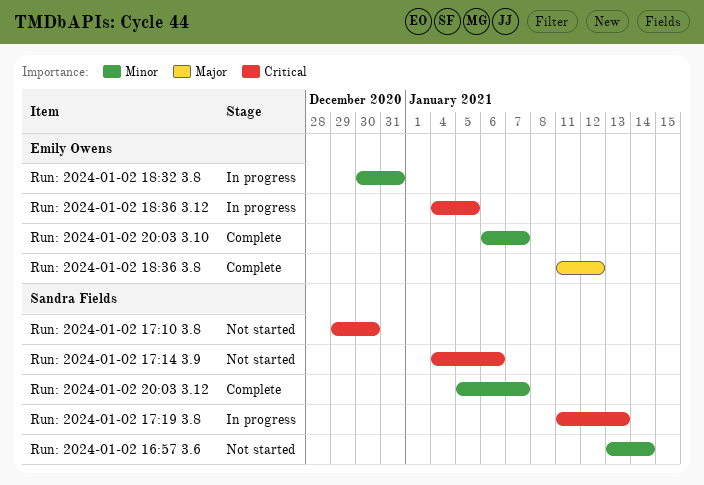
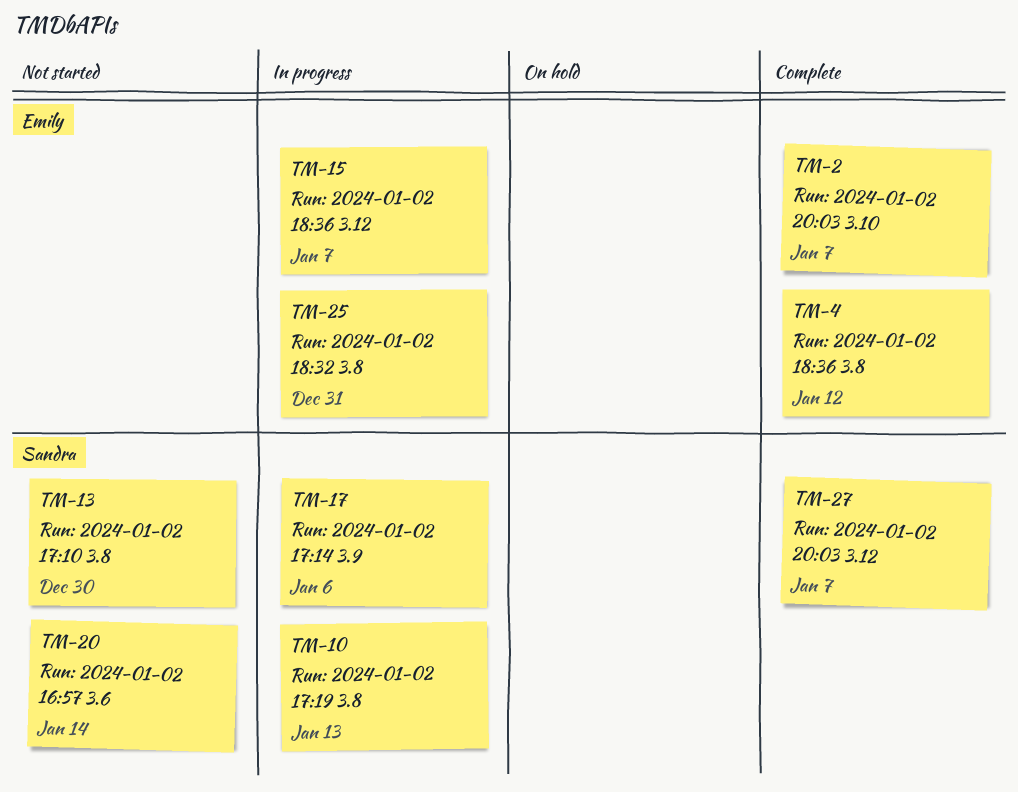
Run: 2024-01-02 17:14 3.9, status: Not started -> In progress
Run: 2024-01-02 18:36 3.12, due: Jan 5 -> Jan 7

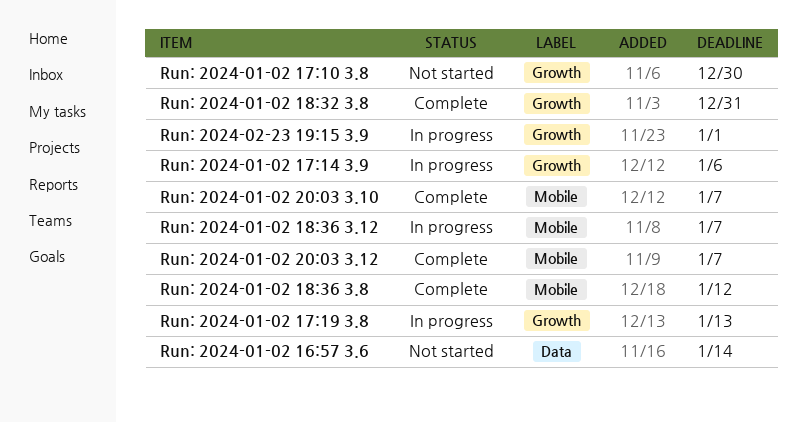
Run: 2024-01-02 18:32 3.8, status: In progress -> Complete
Run: 2024-02-23 19:15 3.9: none -> present

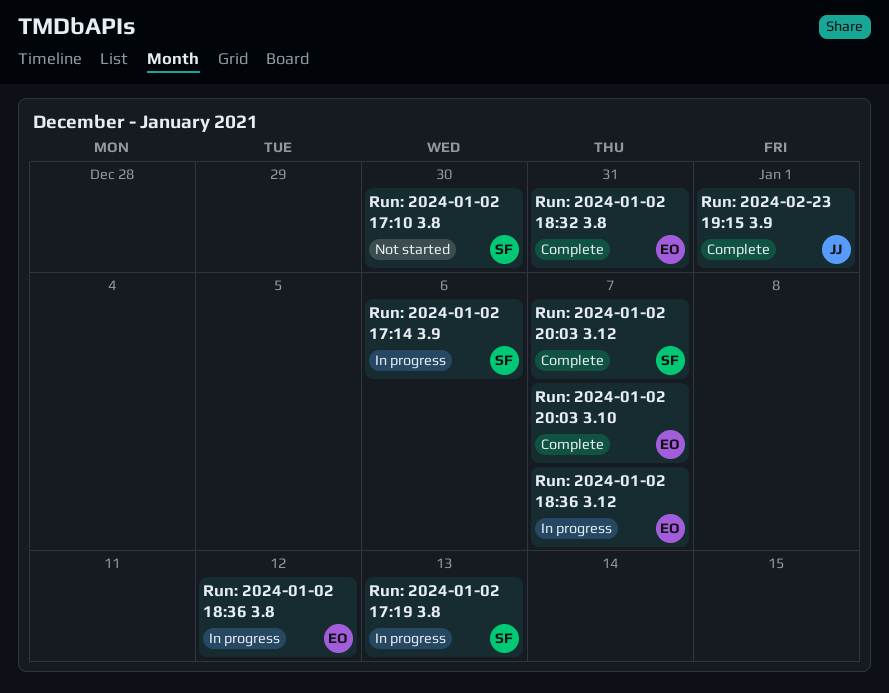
Run: 2024-01-02 16:57 3.6: present -> none
Run: 2024-01-02 18:36 3.8, status: Complete -> In progress
Run: 2024-02-23 19:15 3.9, status: In progress -> Complete

